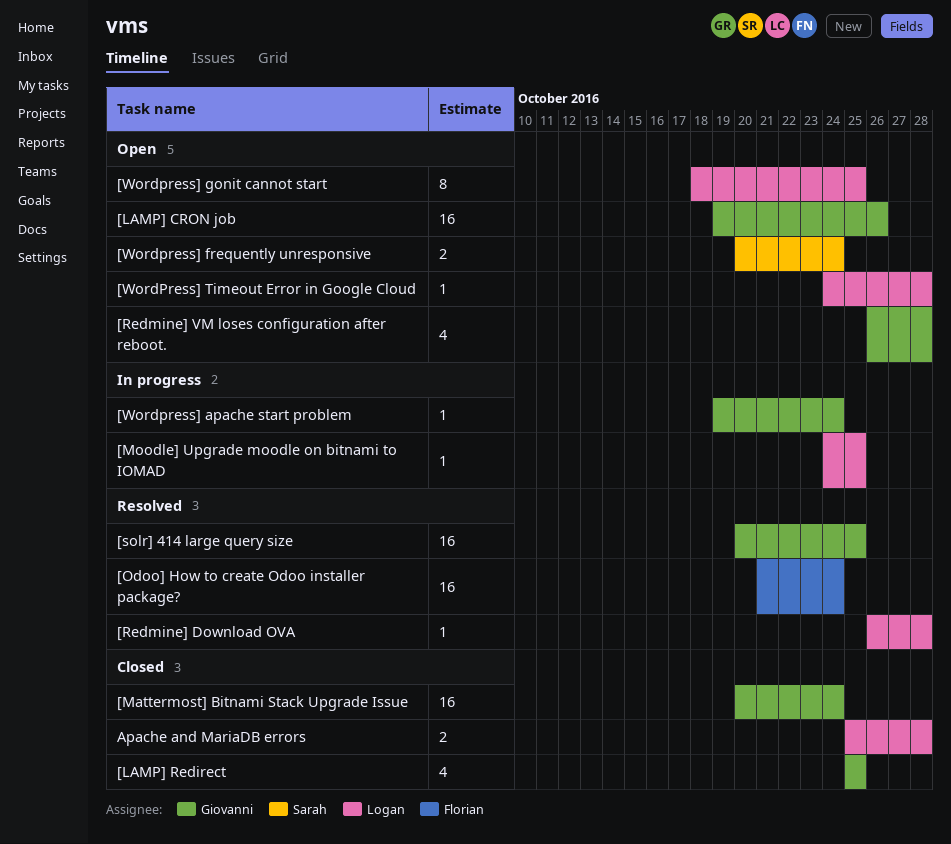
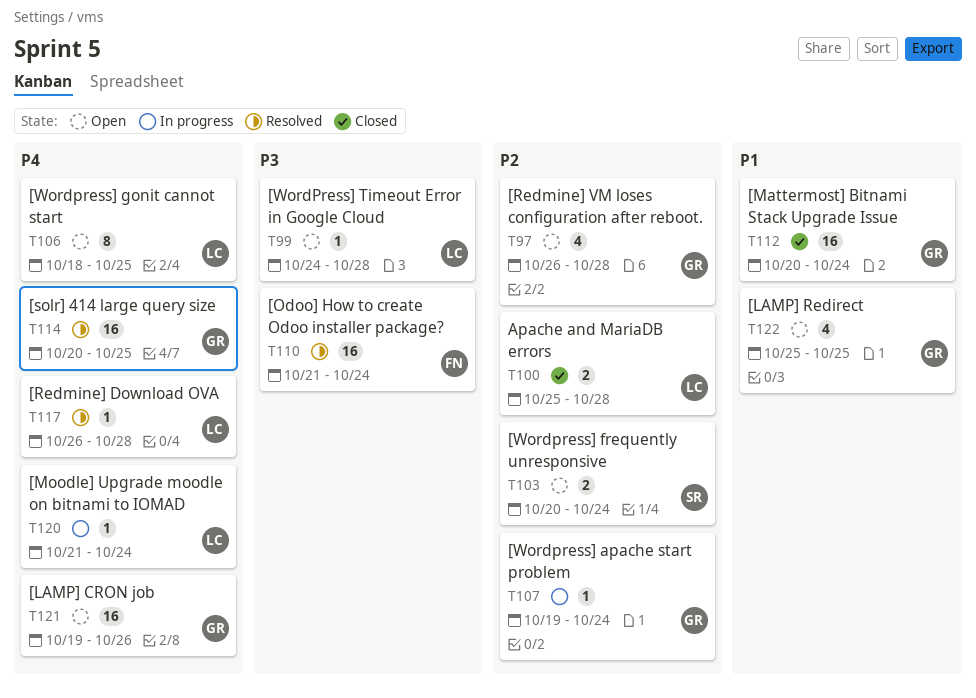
[LAMP] Redirect, status: Closed -> Open
[Moodle] Upgrade moodle on bitnami to IOMAD, start: Oct 24 -> Oct 21
[Moodle] Upgrade moodle on bitnami to IOMAD, due: Oct 25 -> Oct 24

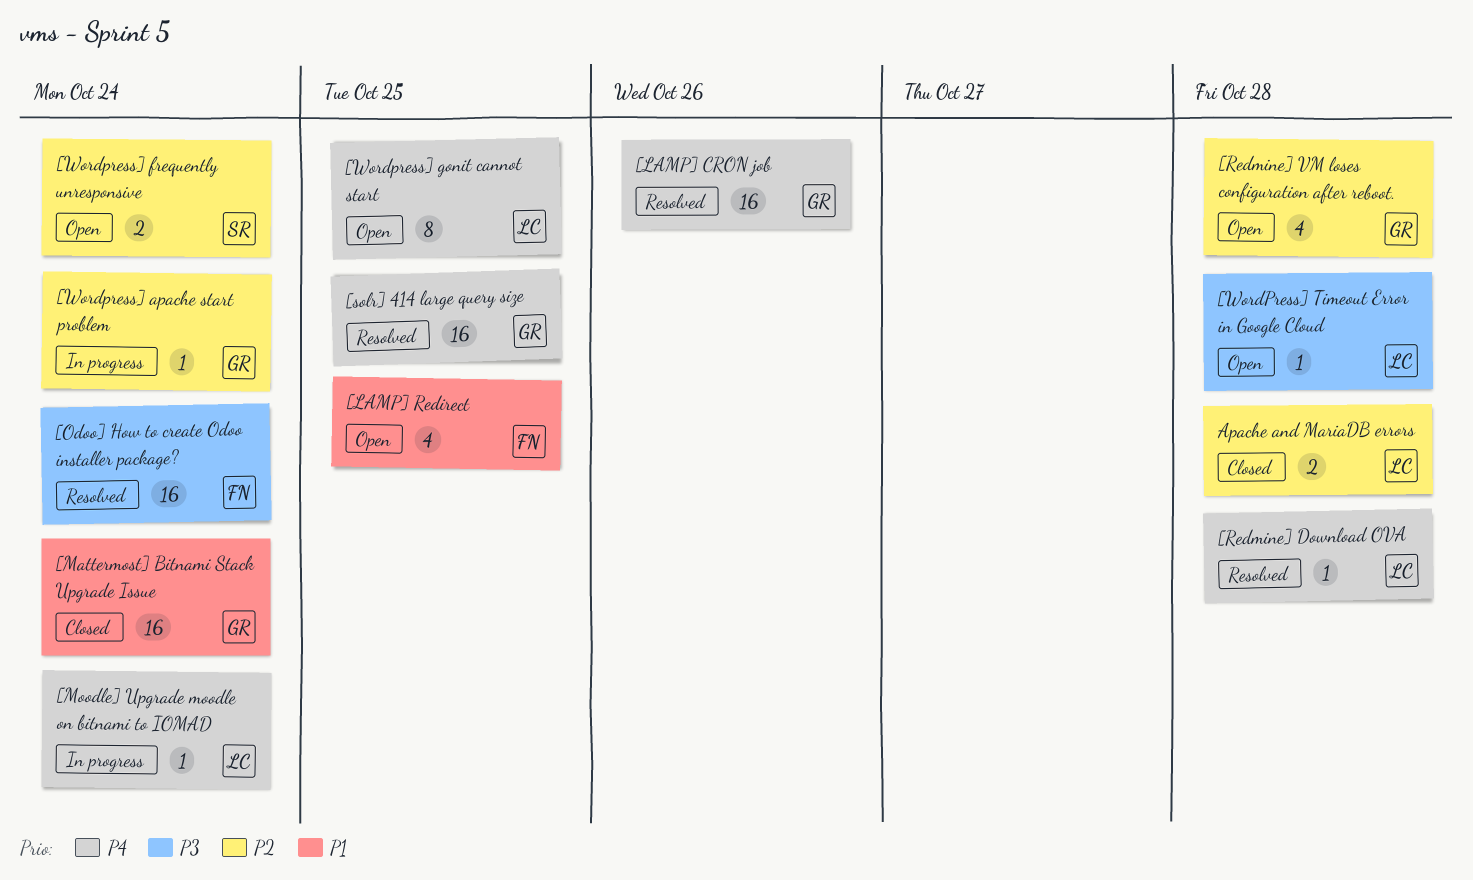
[LAMP] CRON job, status: Open -> Resolved
[LAMP] Redirect, owner: GR -> FN

